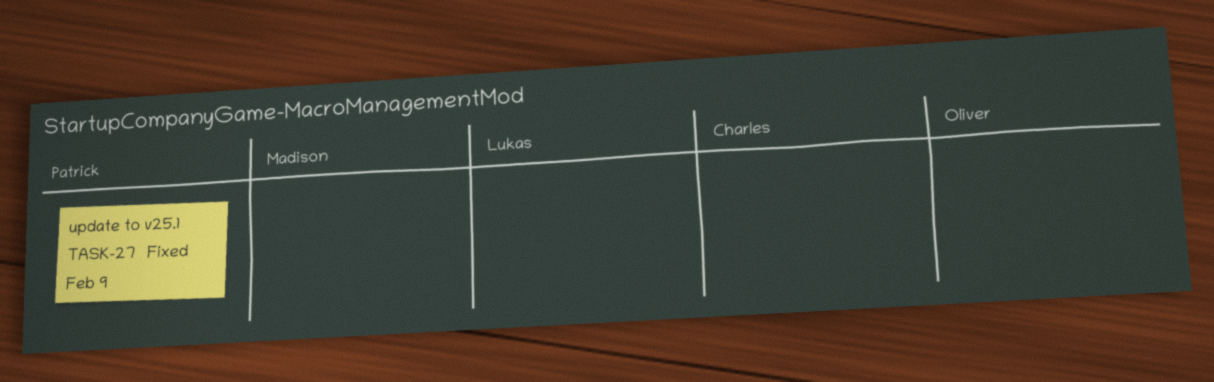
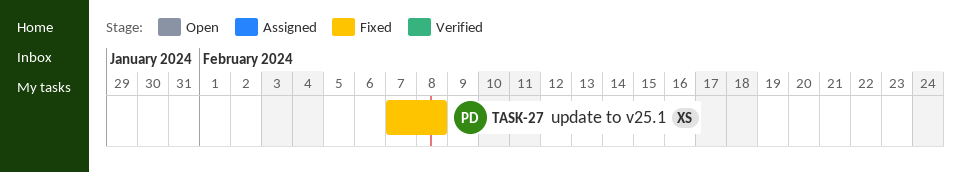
TASK-27, due: Feb 9 -> Feb 8

